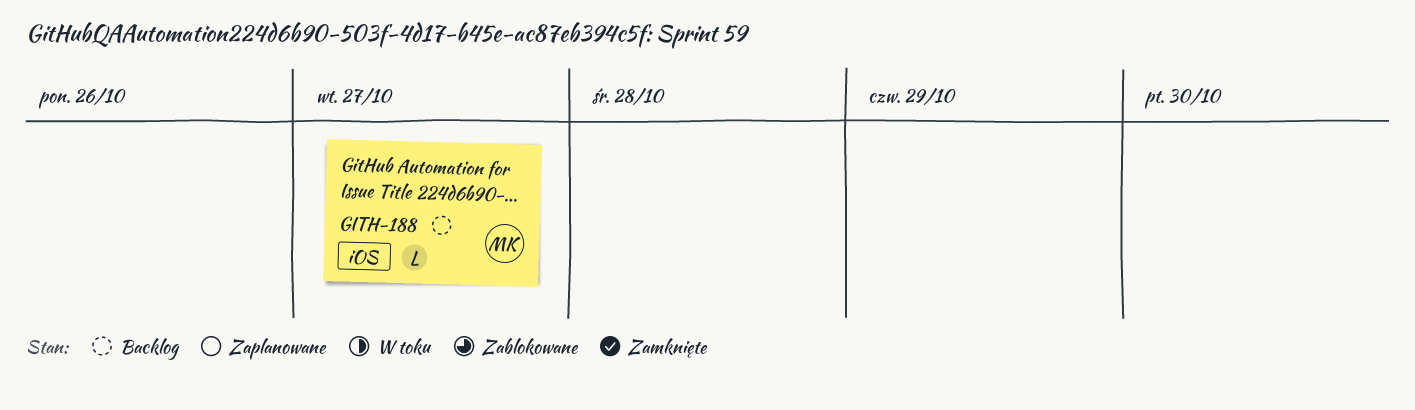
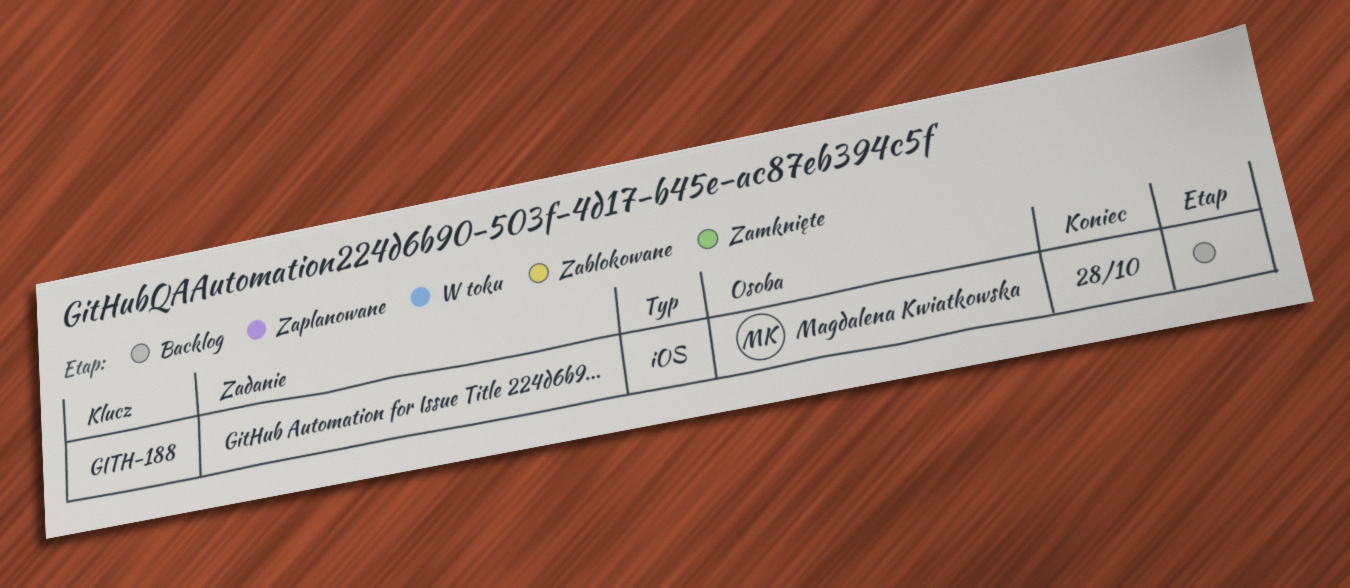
GITH-188, due: Oct 27 -> Oct 28

